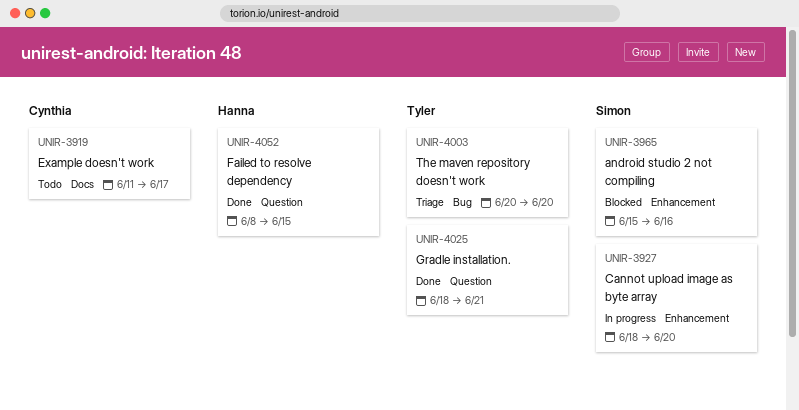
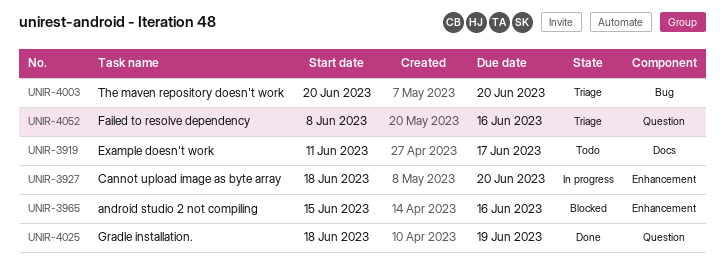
UNIR-4025, due: Jun 21 -> Jun 19
UNIR-4052, status: Done -> Triage
UNIR-4052, due: Jun 15 -> Jun 16

